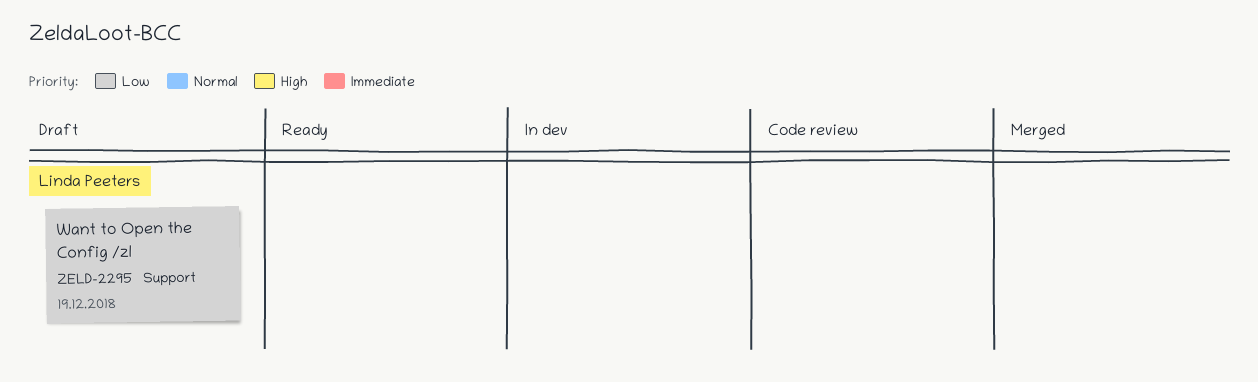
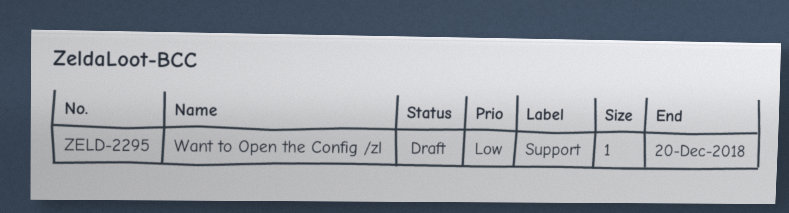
ZELD-2295, due: Dec 19 -> Dec 20

